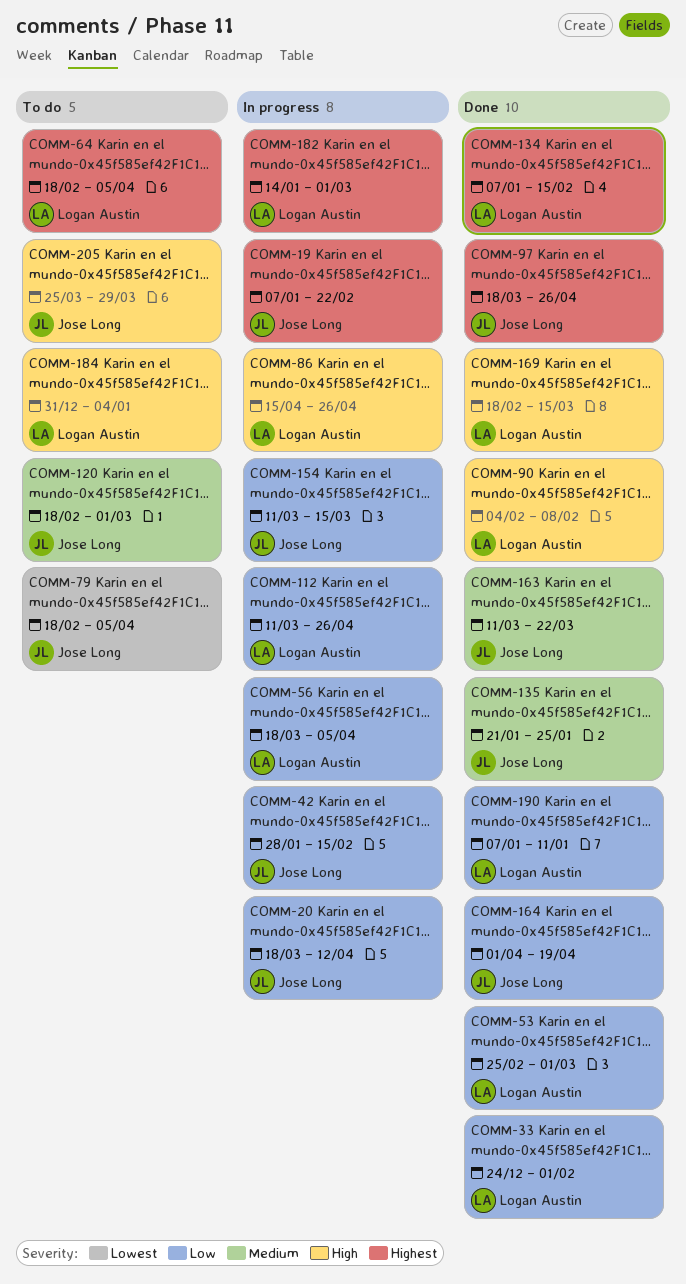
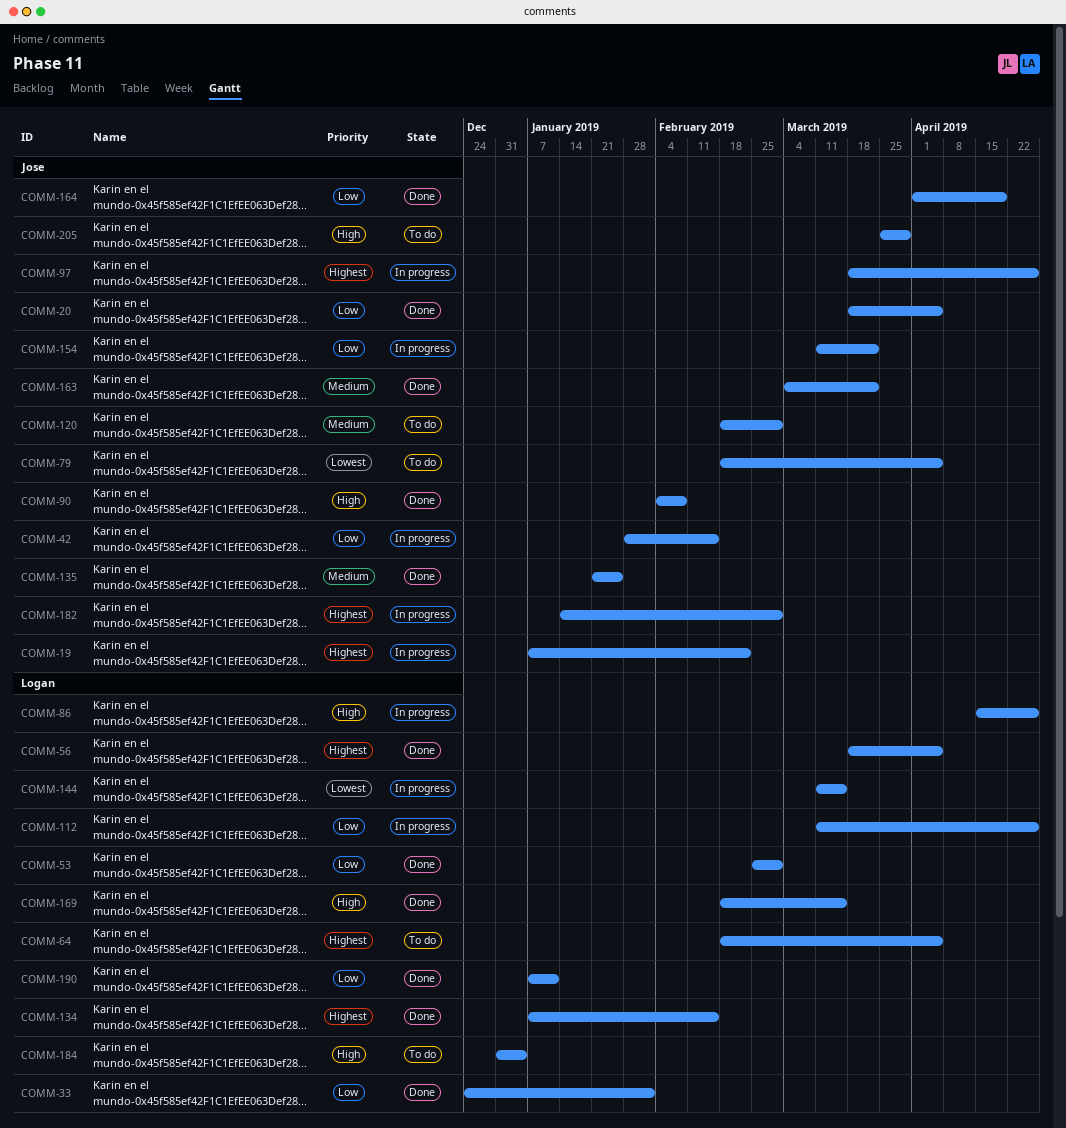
COMM-20, status: In progress -> Done
COMM-20, due: Apr 12 -> Apr 5
COMM-56, status: In progress -> Done
COMM-56, priority: Low -> Highest
COMM-90, owner: Logan Austin -> Jose Long
COMM-97, status: Done -> In progress
COMM-144: none -> present
COMM-154, due: Mar 15 -> Mar 22
COMM-163, start: Mar 11 -> Mar 4
COMM-182, owner: Logan Austin -> Jose Long

